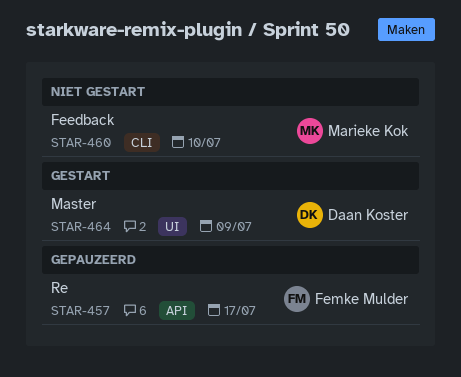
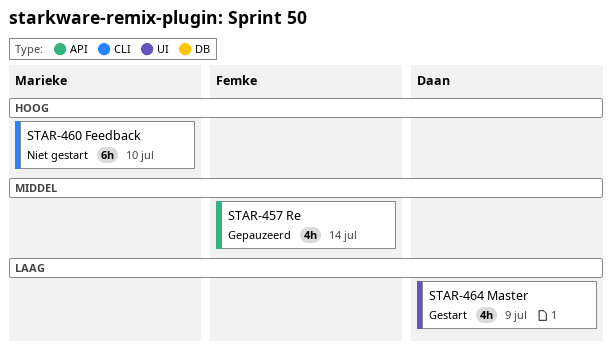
STAR-457, due: Jul 17 -> Jul 14

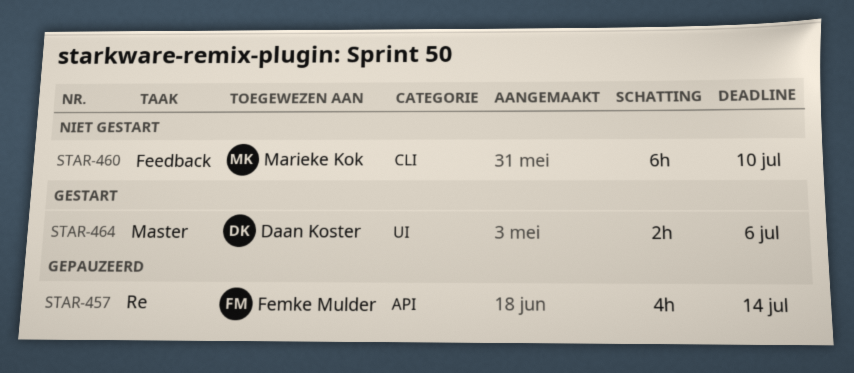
STAR-464, estimate: 4h -> 2h
STAR-464, due: Jul 9 -> Jul 6

